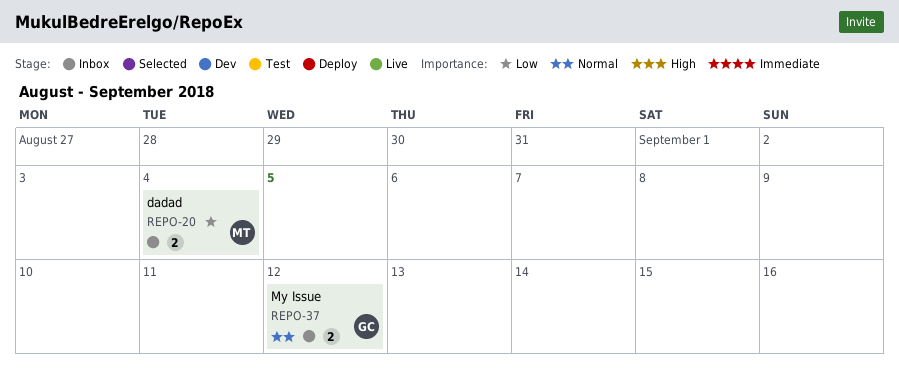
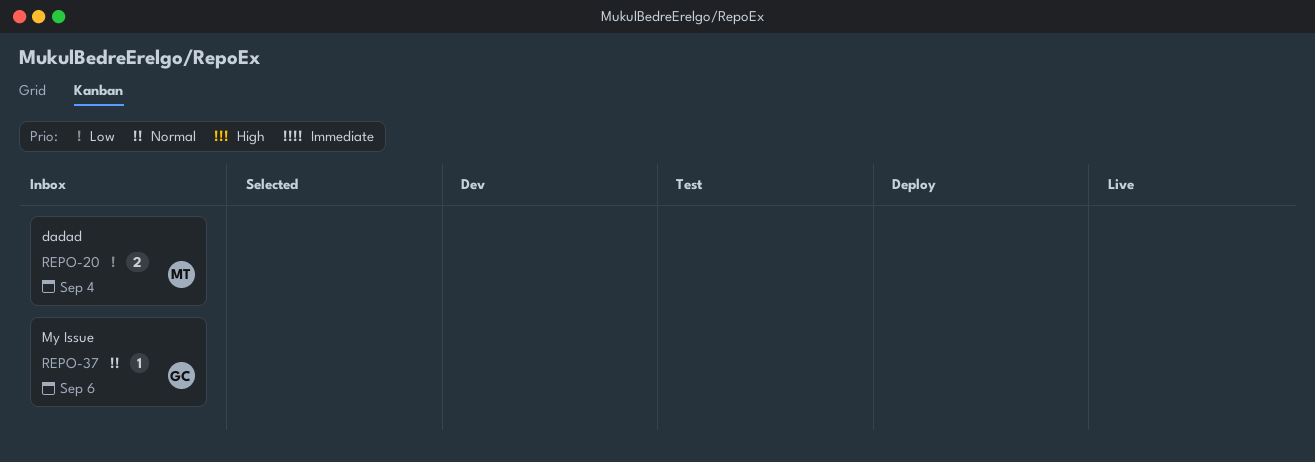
REPO-37, estimate: 2 -> 1
REPO-37, due: Sep 12 -> Sep 6

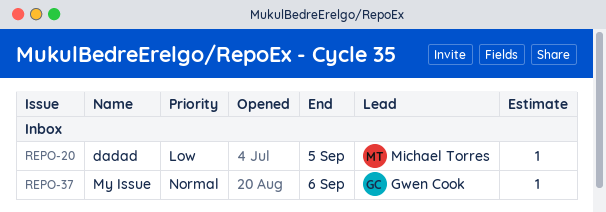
REPO-20, estimate: 2 -> 1
REPO-20, due: Sep 4 -> Sep 5

